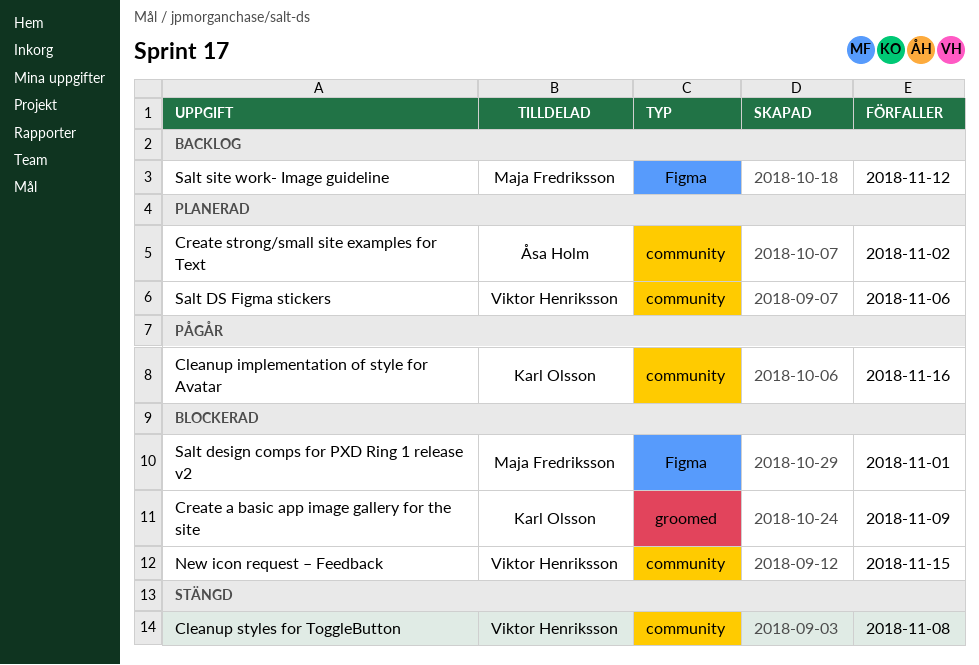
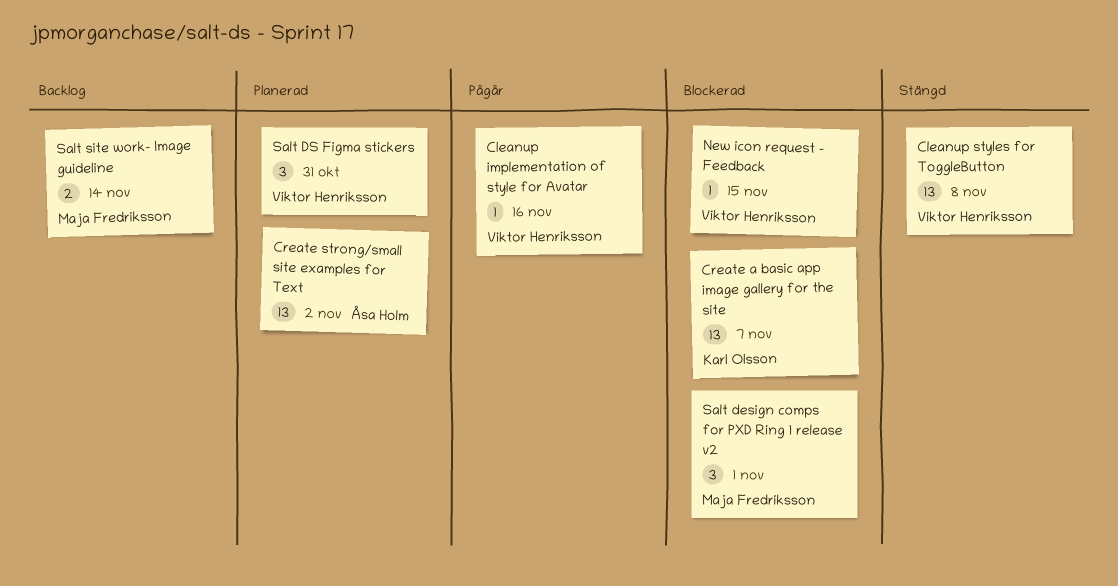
Cleanup implementation of style for Avatar, owner: Karl Olsson -> Viktor Henriksson
Create a basic app image gallery for the site, due: Nov 9 -> Nov 7
Salt DS Figma stickers, due: Nov 6 -> Oct 31
Salt site work- Image guideline, due: Nov 12 -> Nov 14

